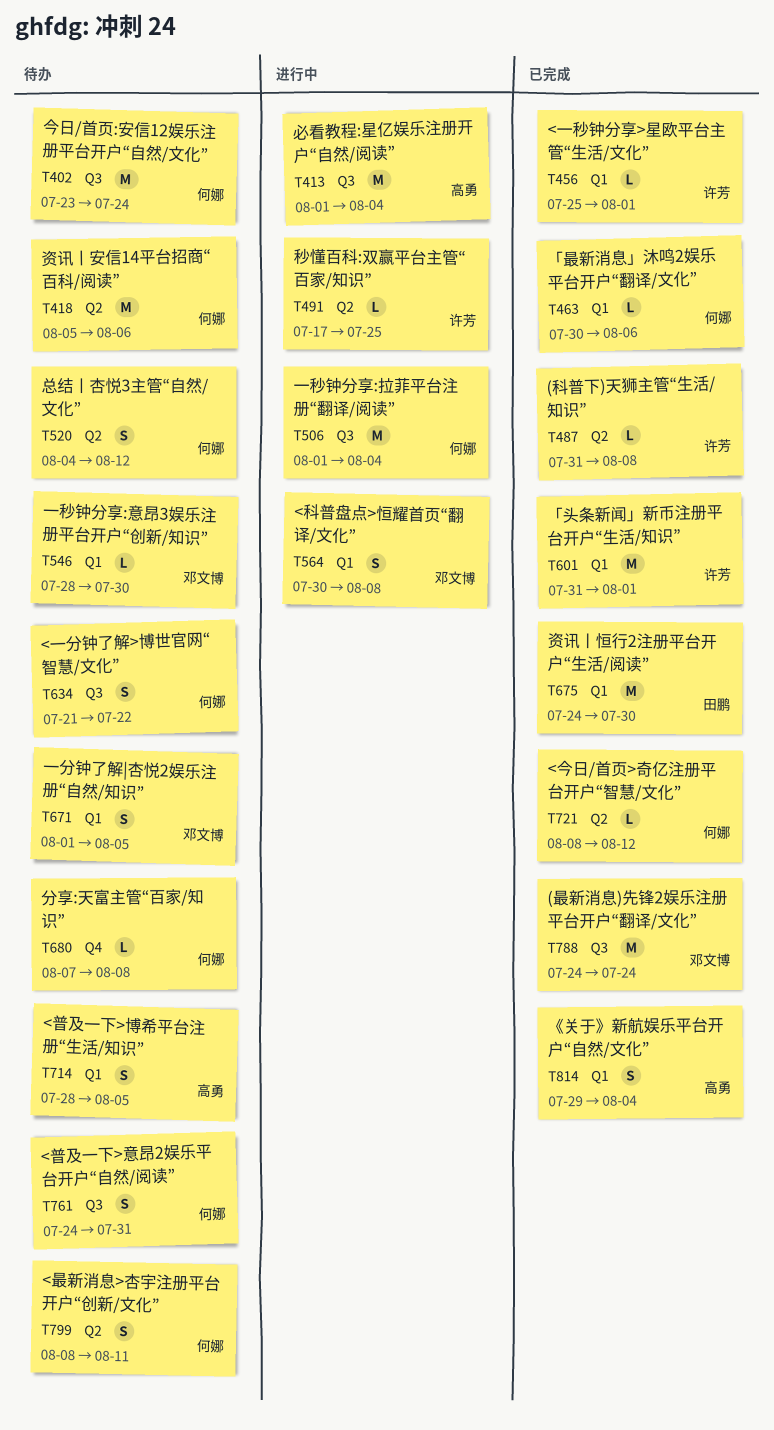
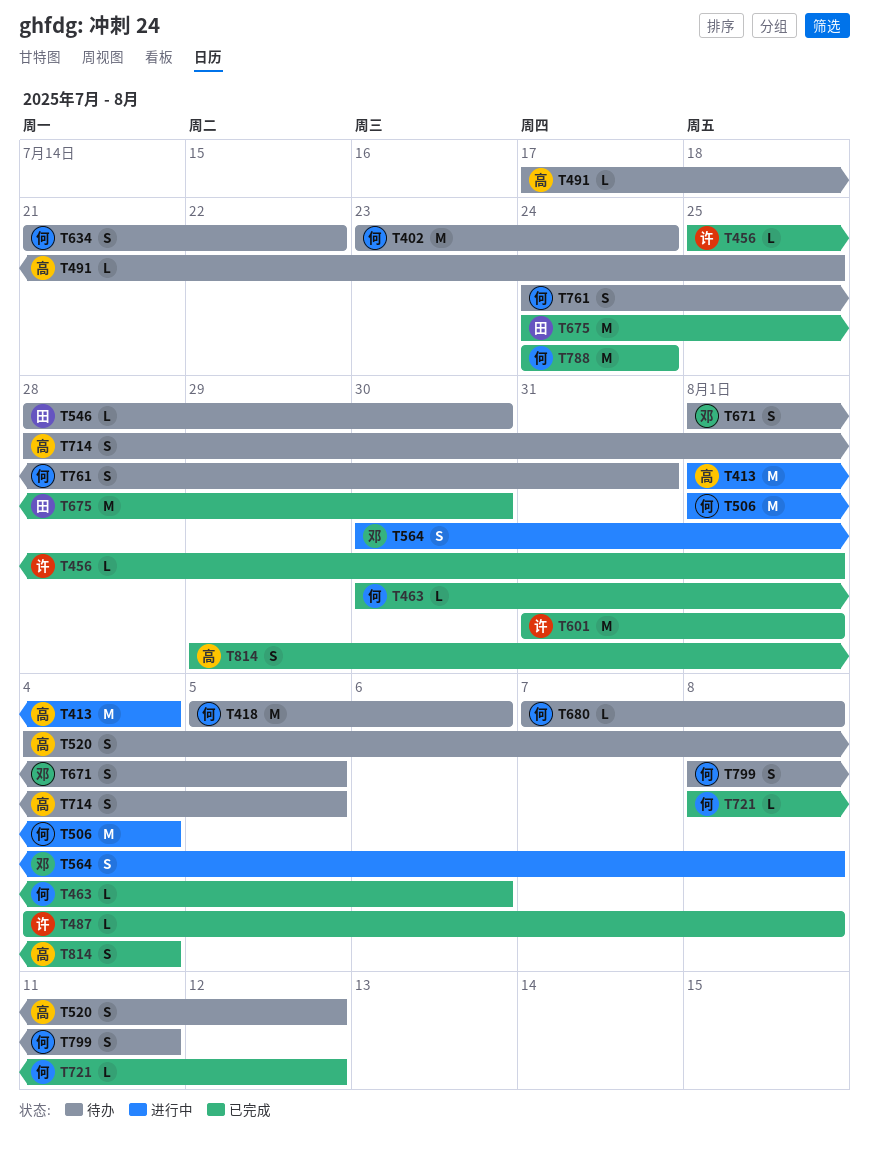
T487, start: Jul 31 -> Aug 4
T491, status: 进行中 -> 待办
T491, owner: 许芳 -> 高勇
T520, owner: 何娜 -> 高勇
T546, owner: 邓文博 -> 田鹏
T788, owner: 邓文博 -> 何娜

